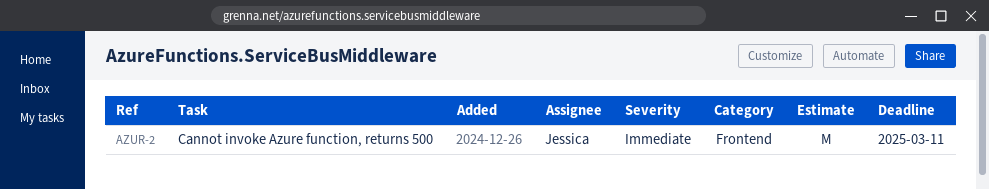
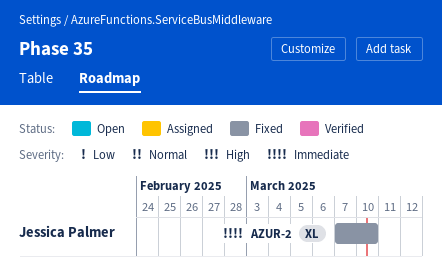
AZUR-2, estimate: M -> XL
AZUR-2, due: Mar 11 -> Mar 10

